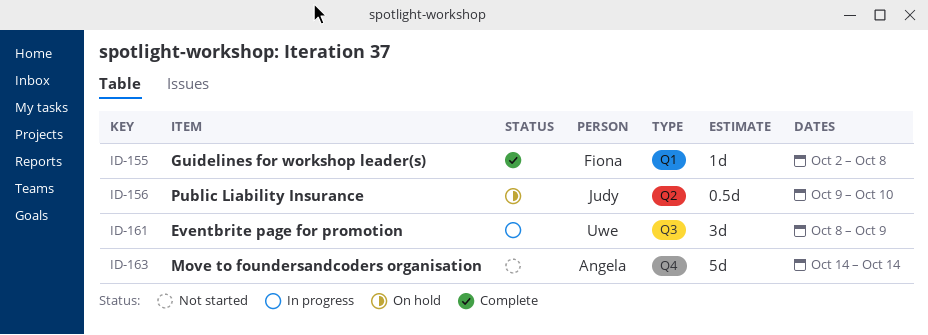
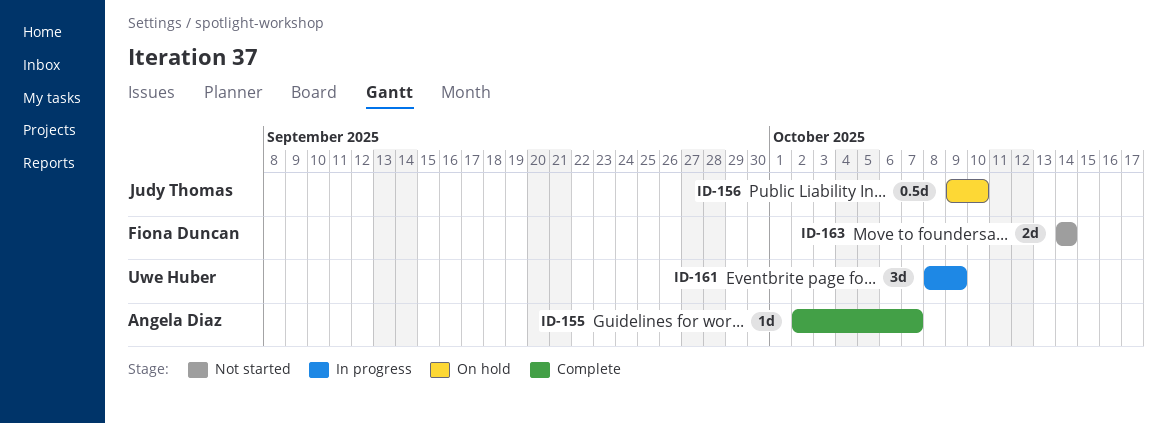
ID-155, owner: Fiona Duncan -> Angela Diaz
ID-155, due: Oct 8 -> Oct 7
ID-163, owner: Angela Diaz -> Fiona Duncan
ID-163, estimate: 5d -> 2d

